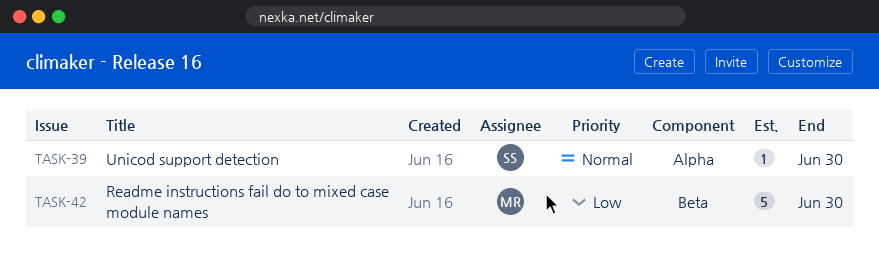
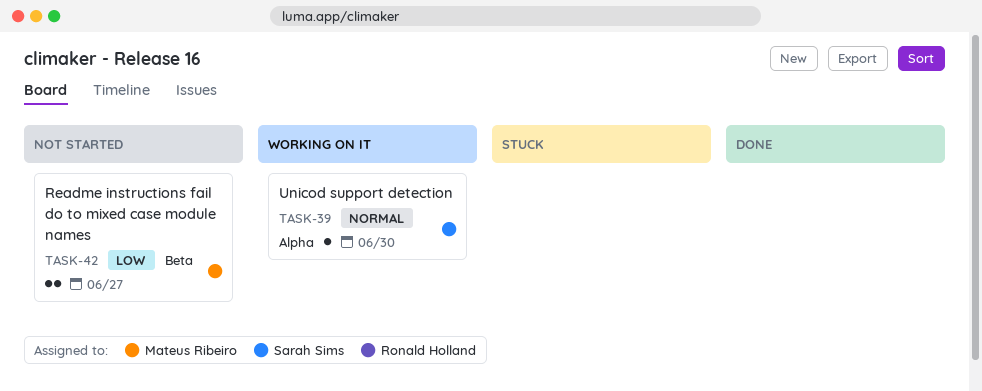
TASK-42, estimate: 5 -> 2
TASK-42, due: Jun 30 -> Jun 27

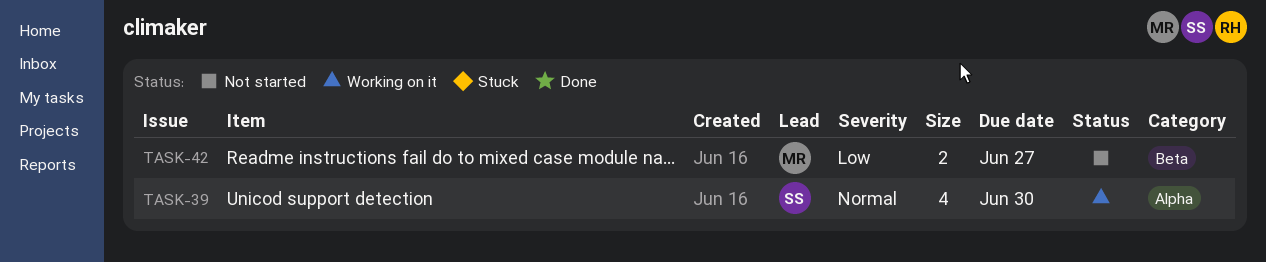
TASK-39, estimate: 1 -> 4

